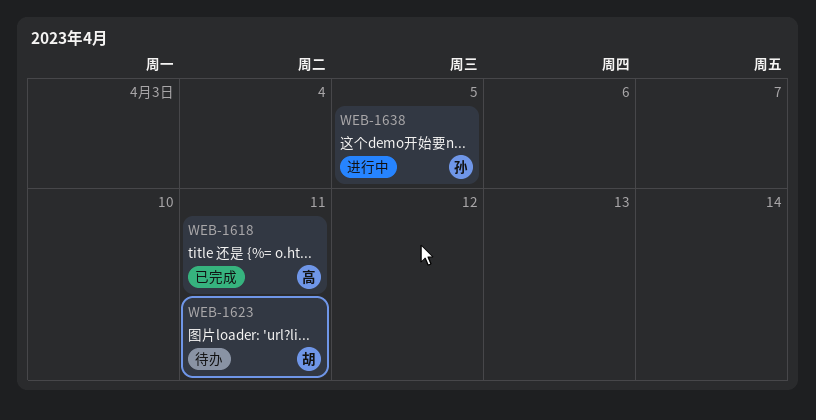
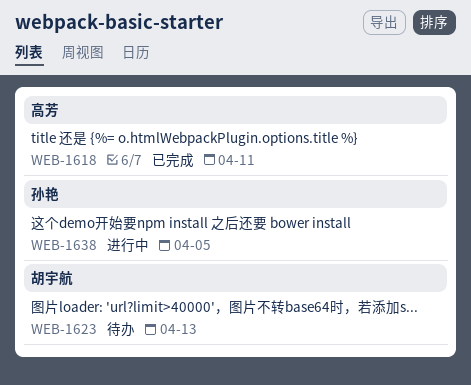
WEB-1623, due: Apr 11 -> Apr 13

